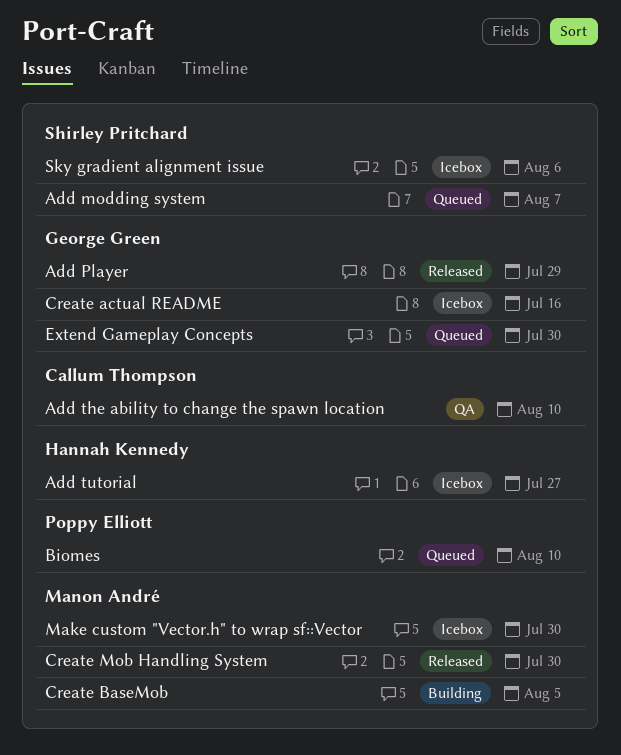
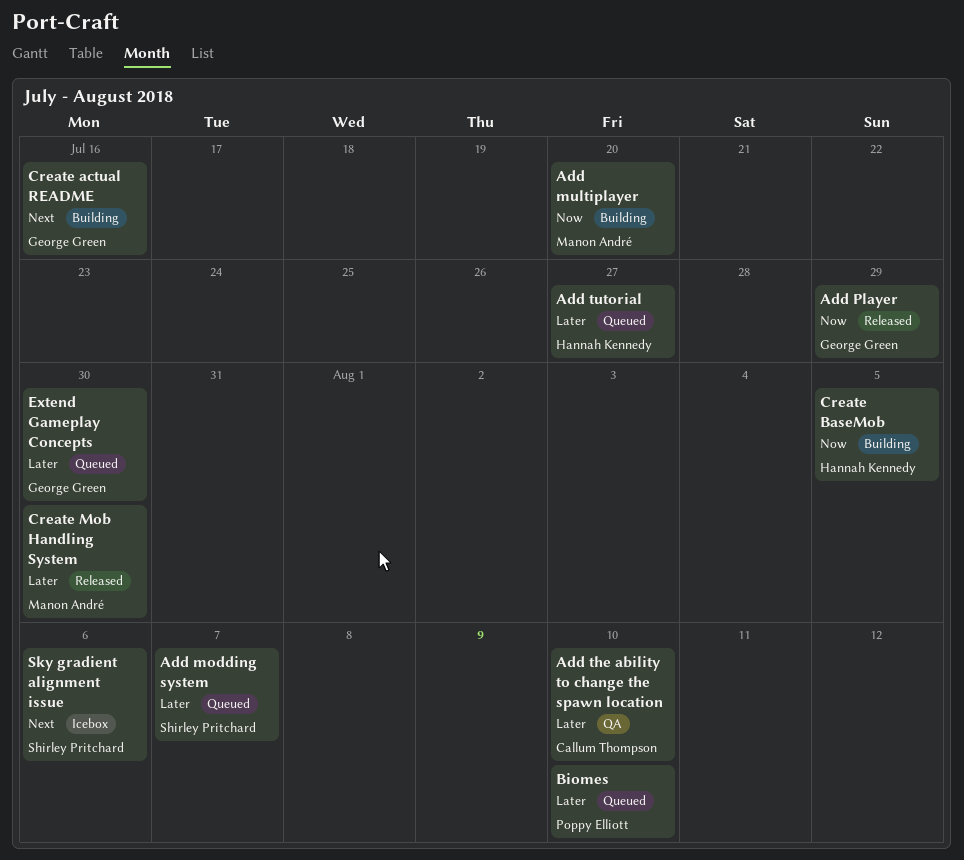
Add multiplayer: none -> present
Add tutorial, status: Icebox -> Queued
Create actual README, status: Icebox -> Building
Create BaseMob, owner: Manon André -> Hannah Kennedy
Make custom "Vector.h" to wrap sf::Vector: present -> none

